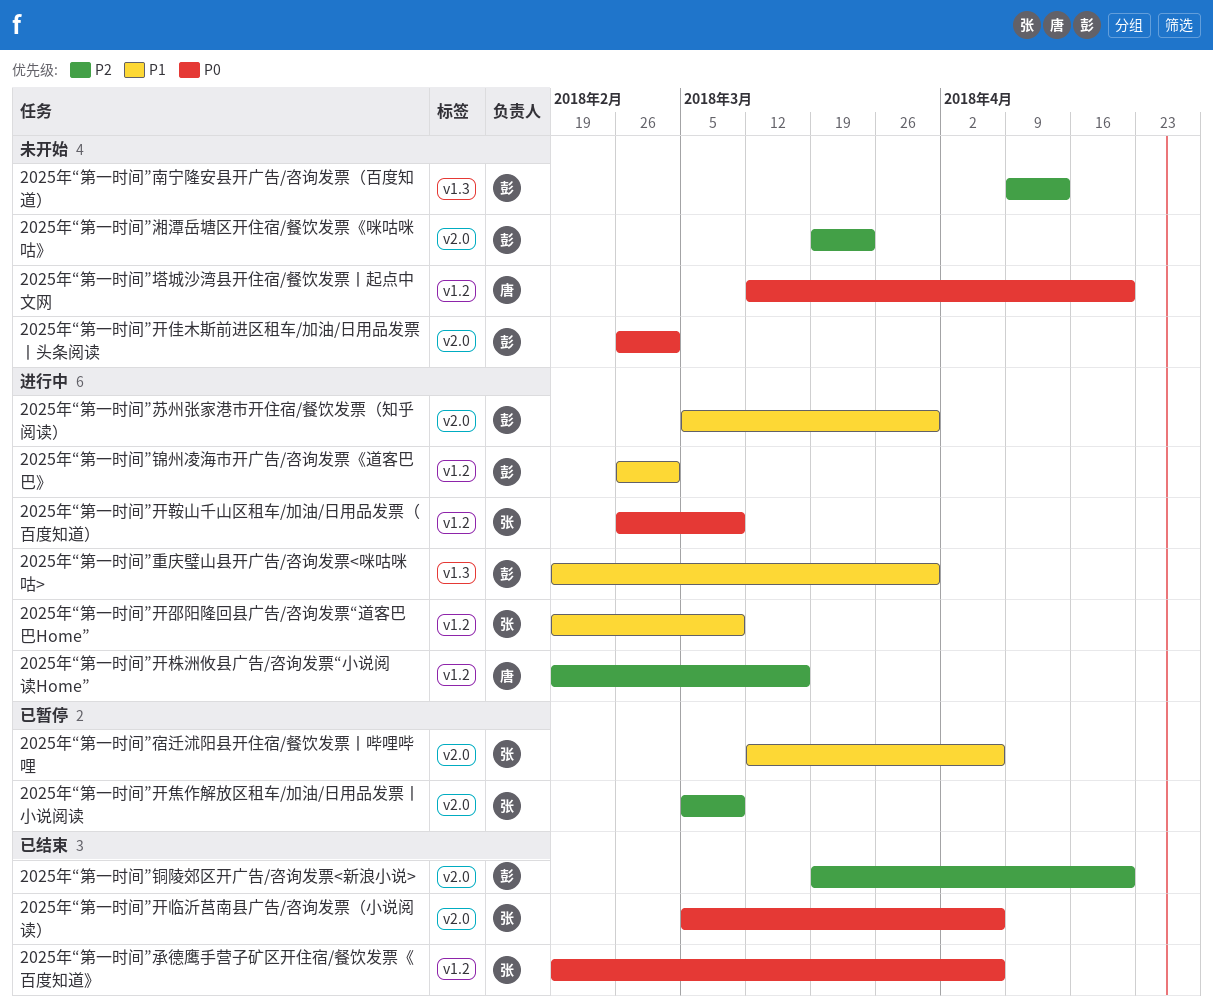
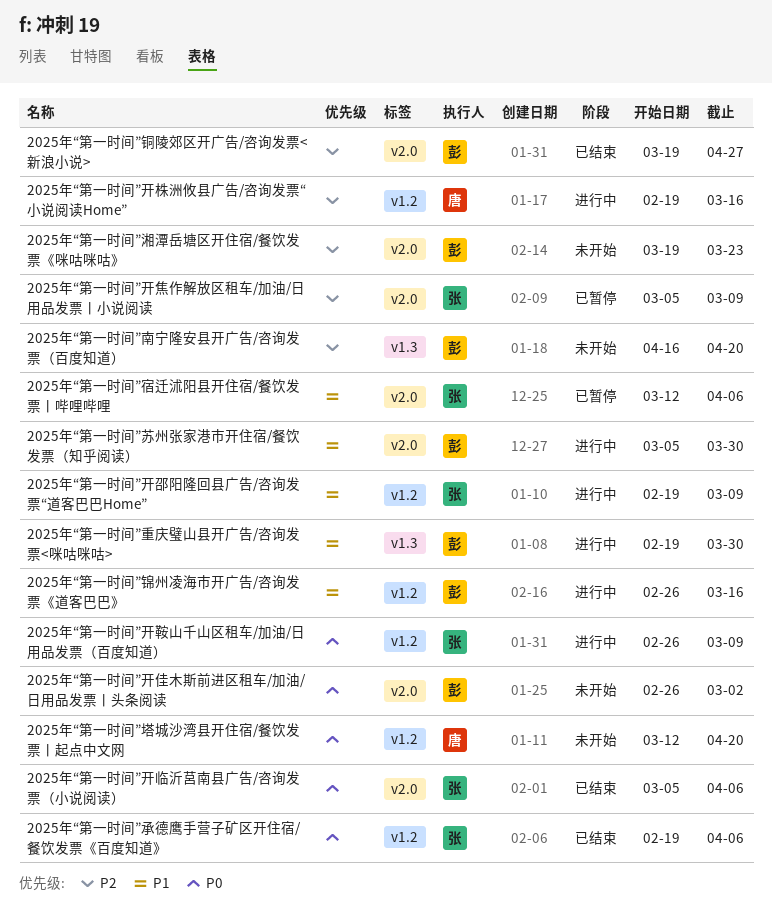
2025年“第一时间”南宁隆安县开广告/咨询发票（百度知道）, start: Apr 9 -> Apr 16
2025年“第一时间”南宁隆安县开广告/咨询发票（百度知道）, due: Apr 13 -> Apr 20
2025年“第一时间”铜陵郊区开广告/咨询发票<新浪小说>, due: Apr 20 -> Apr 27
2025年“第一时间”锦州凌海市开广告/咨询发票《道客巴巴》, due: Mar 2 -> Mar 16

